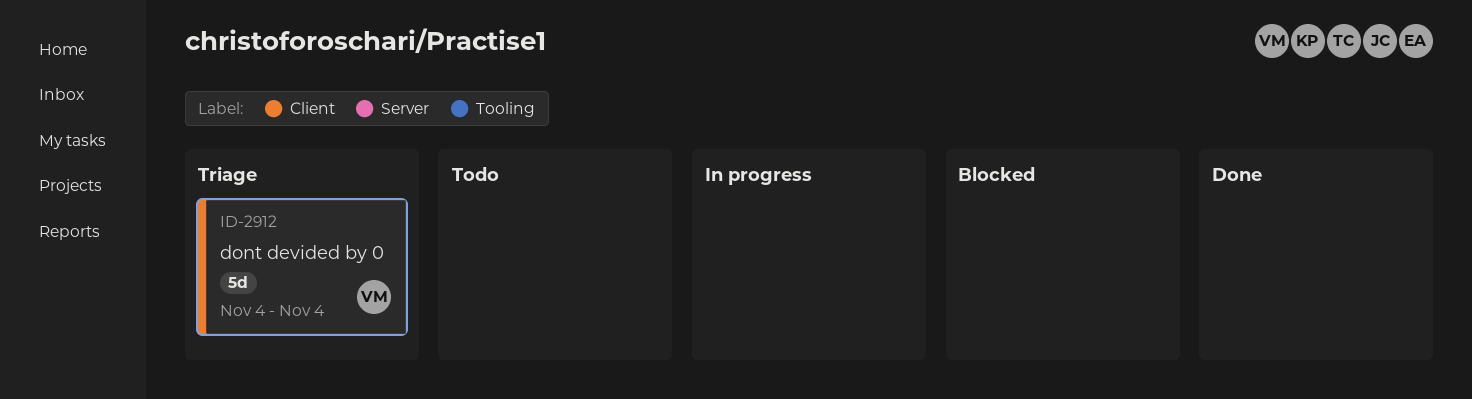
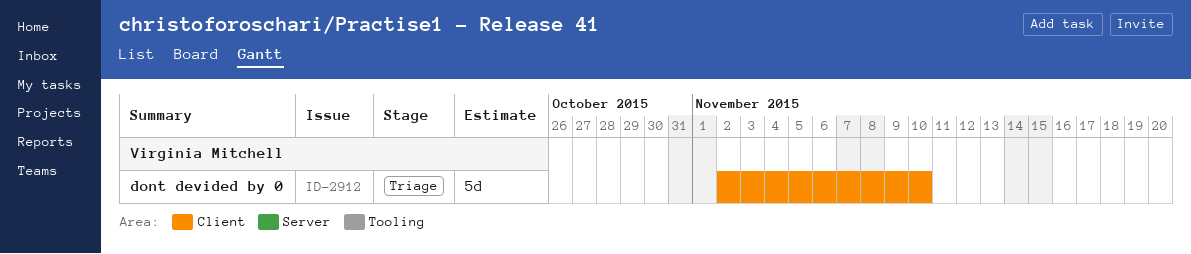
ID-2912, start: Nov 4 -> Nov 2
ID-2912, due: Nov 4 -> Nov 10

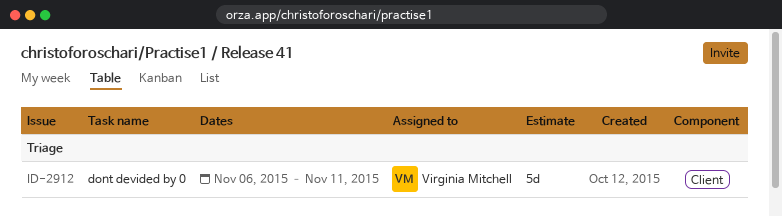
ID-2912, start: Nov 2 -> Nov 6
ID-2912, due: Nov 10 -> Nov 11

